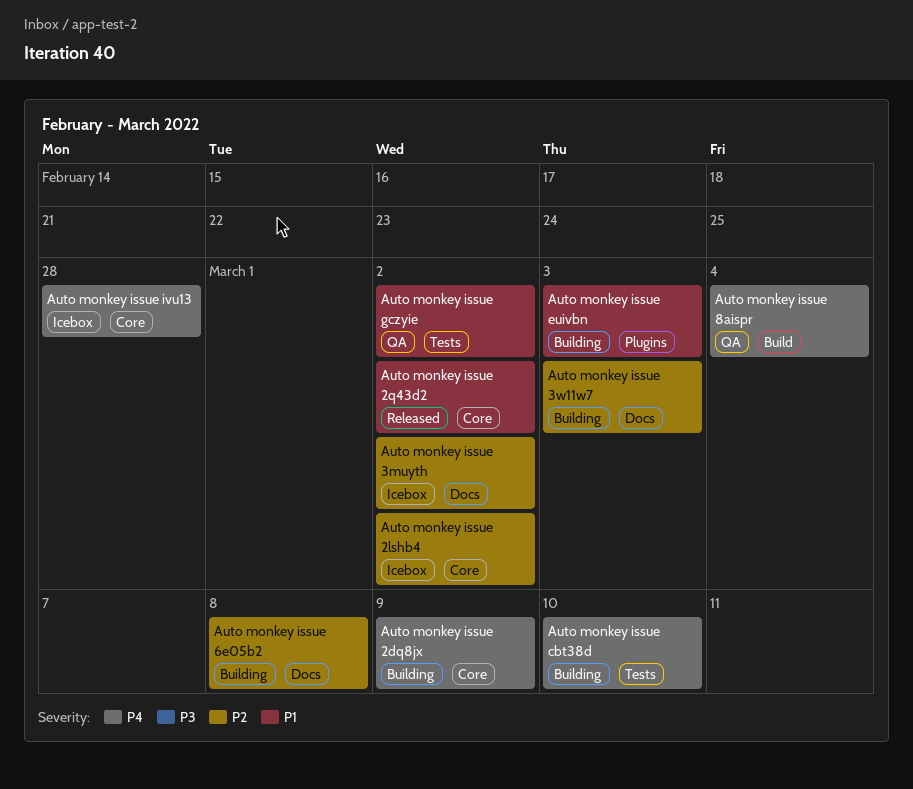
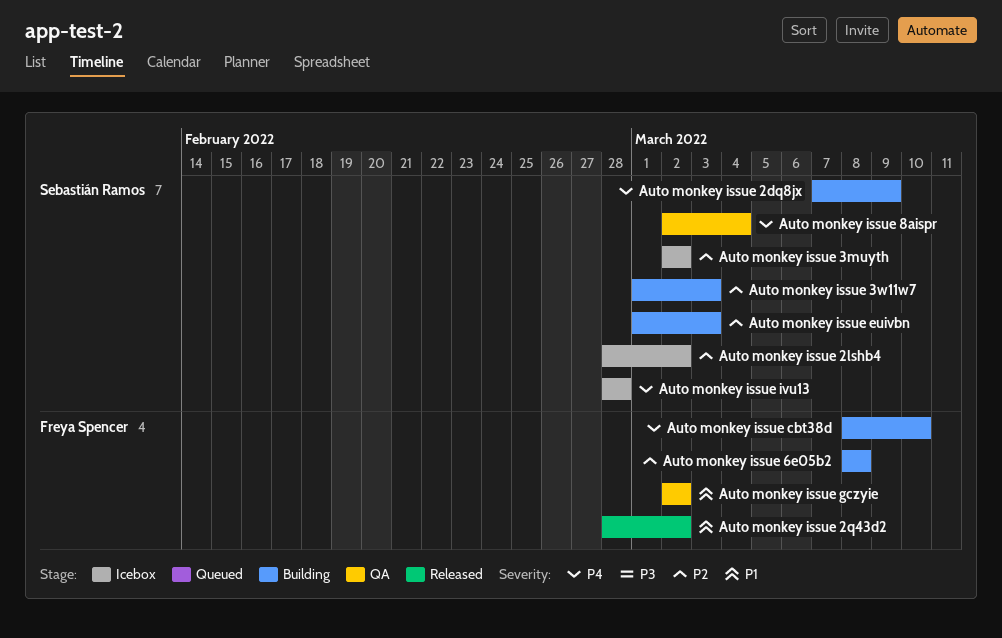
Auto monkey issue euivbn, priority: P1 -> P2

